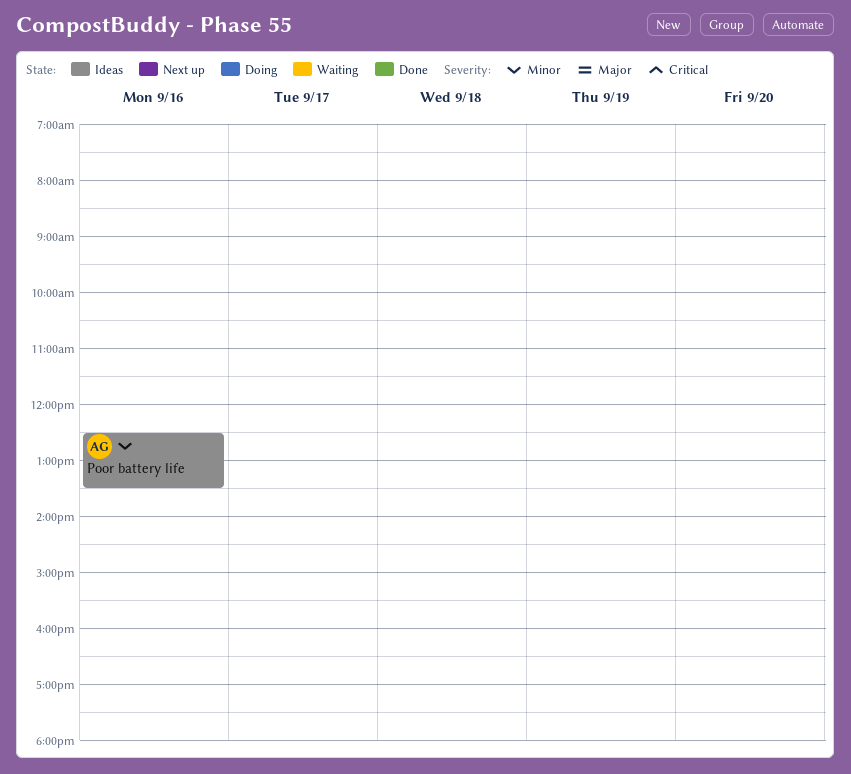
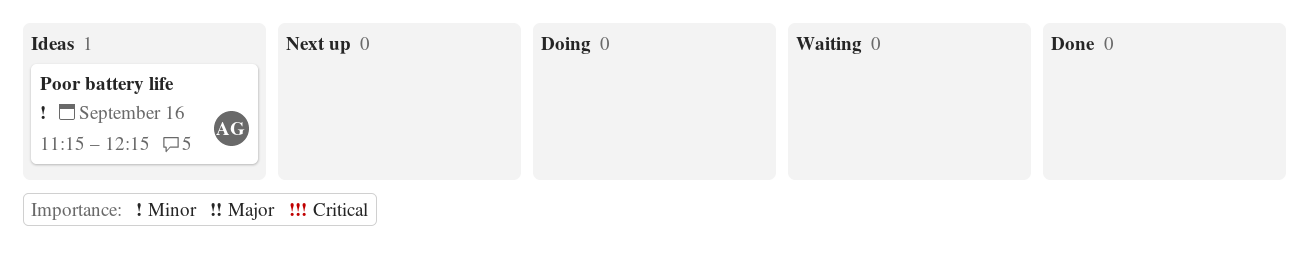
Poor battery life, begins: 12:30 -> 11:15
Poor battery life, ends: 13:30 -> 12:15

